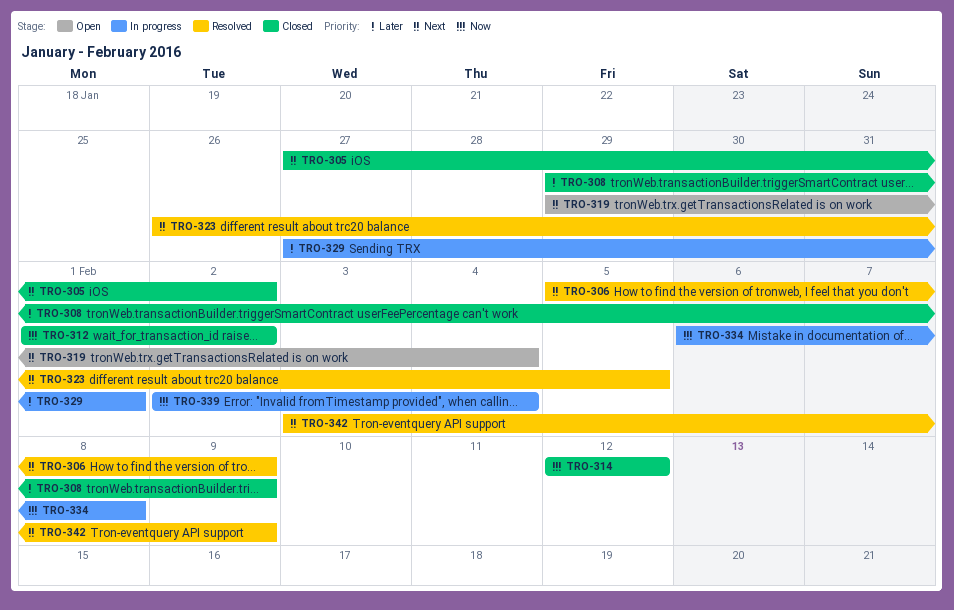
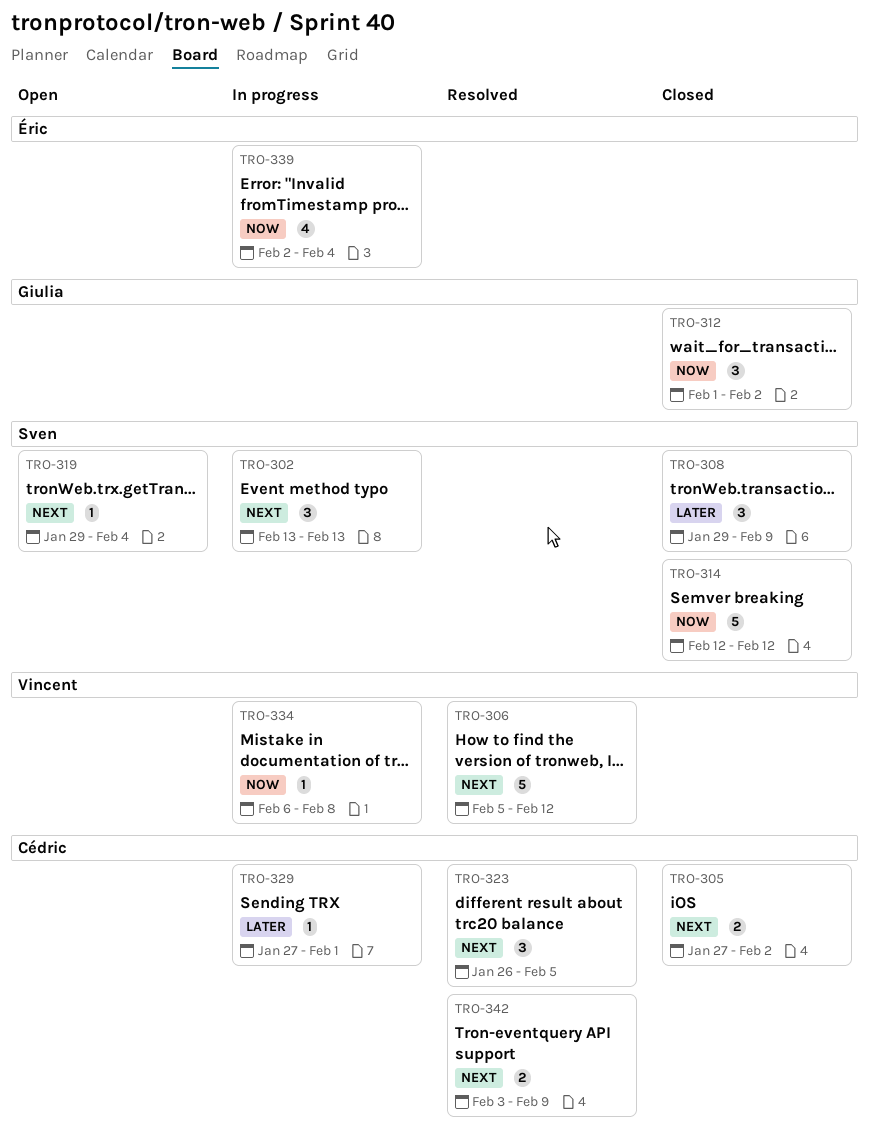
TRO-302: none -> present
TRO-306, due: Feb 9 -> Feb 12

